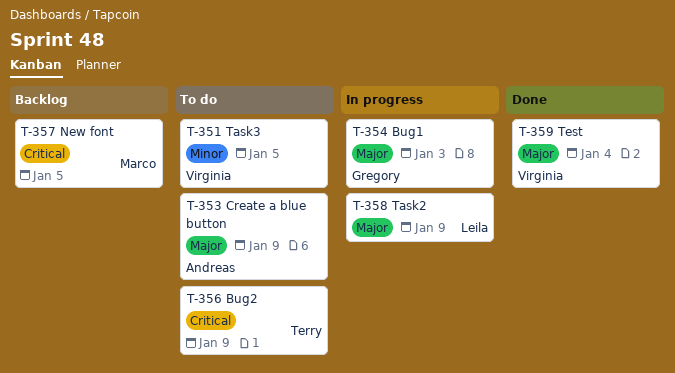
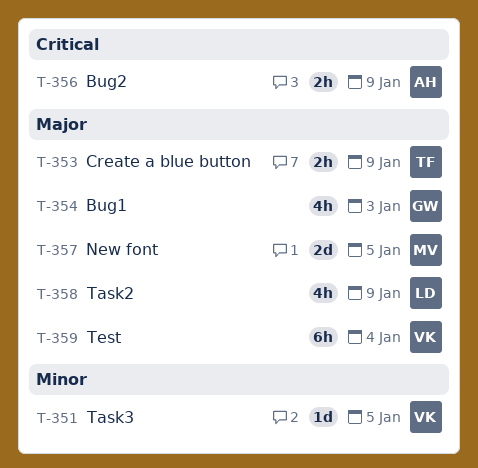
T-353, owner: Andreas -> Terry
T-356, owner: Terry -> Andreas
T-357, priority: Critical -> Major

